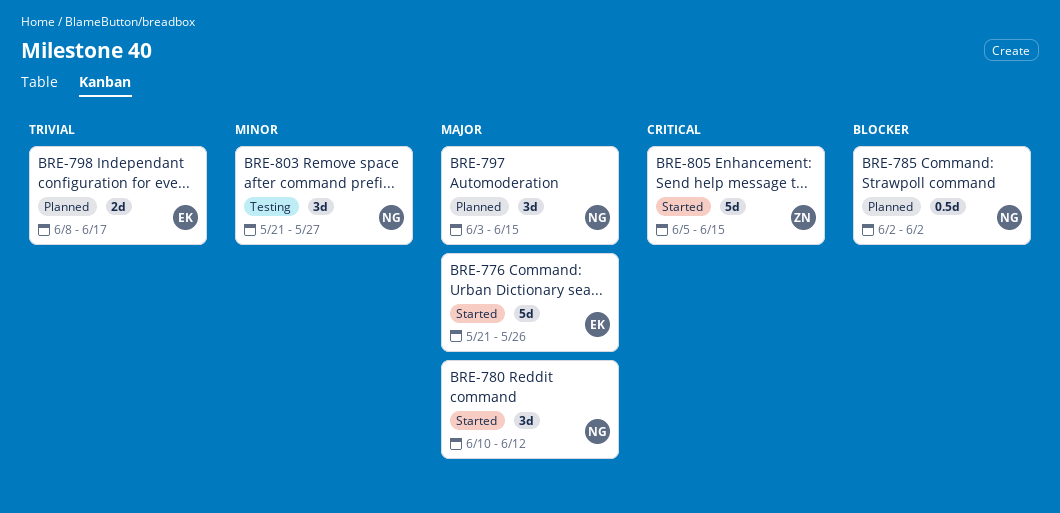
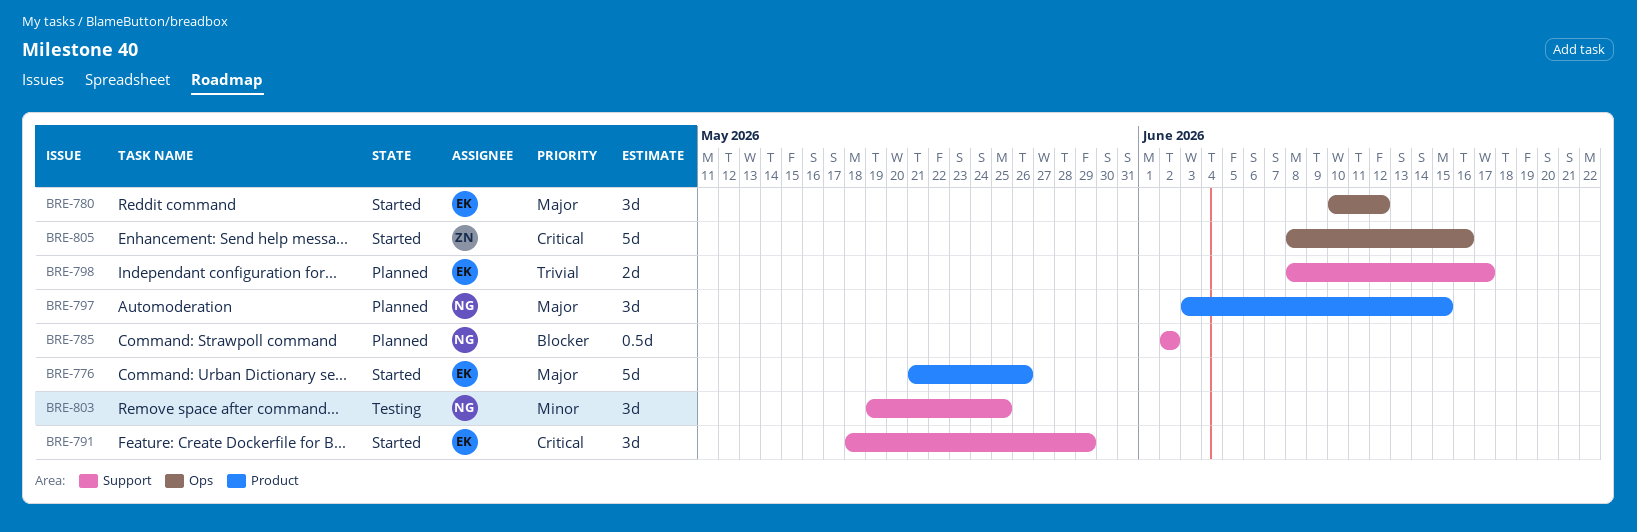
BRE-780, owner: NG -> EK
BRE-791: none -> present
BRE-803, start: May 21 -> May 19
BRE-803, due: May 27 -> May 25
BRE-805, start: Jun 5 -> Jun 8
BRE-805, due: Jun 15 -> Jun 16

